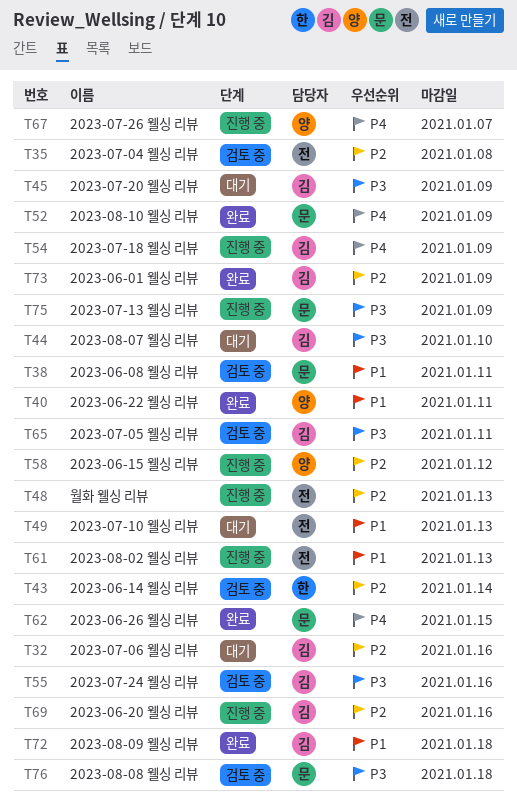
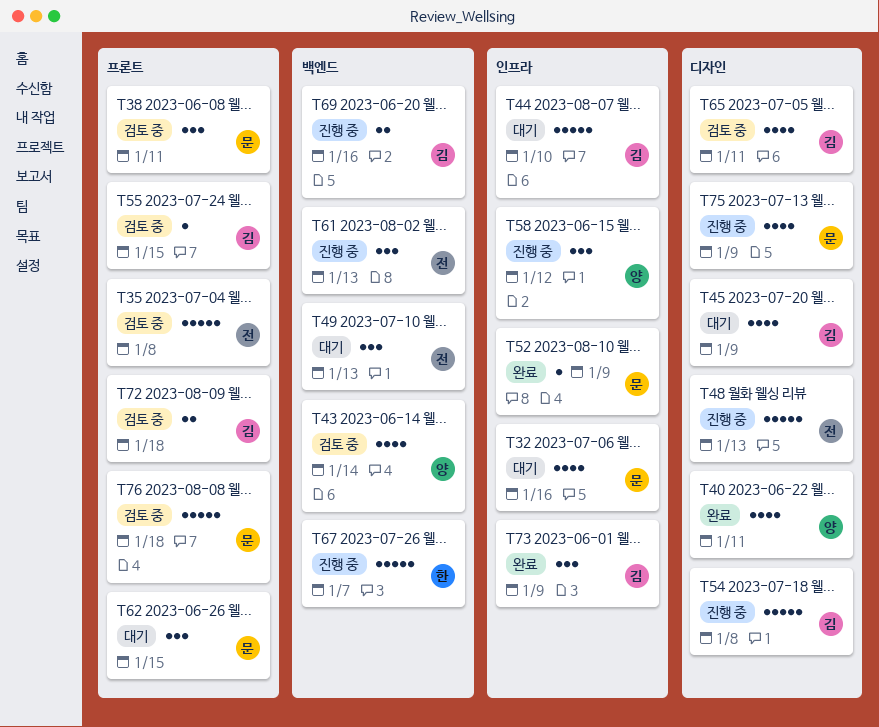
T32, owner: 김 -> 문
T43, owner: 한 -> 양
T54, due: Jan 9 -> Jan 8
T55, due: Jan 16 -> Jan 15
T62, status: 완료 -> 대기
T67, owner: 양 -> 한
T72, status: 완료 -> 검토 중

